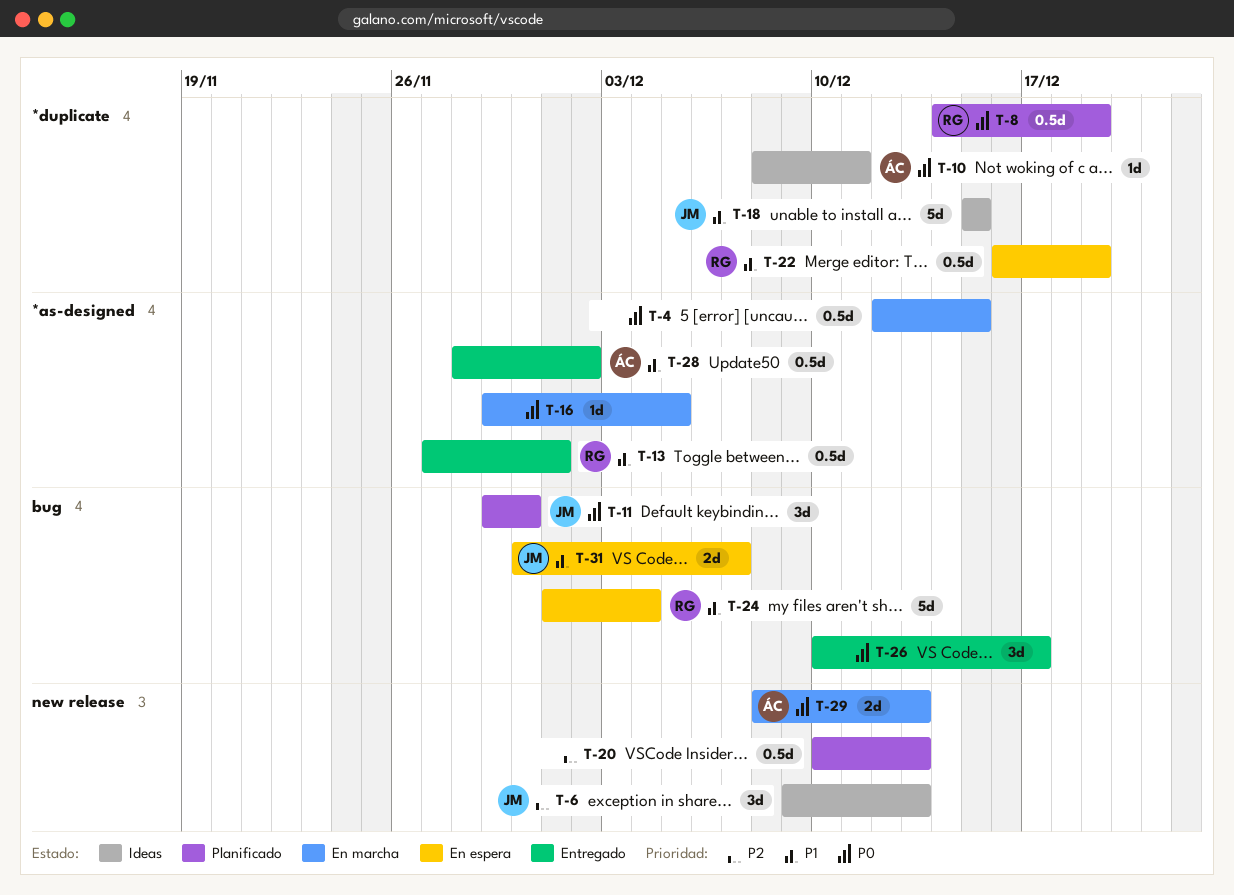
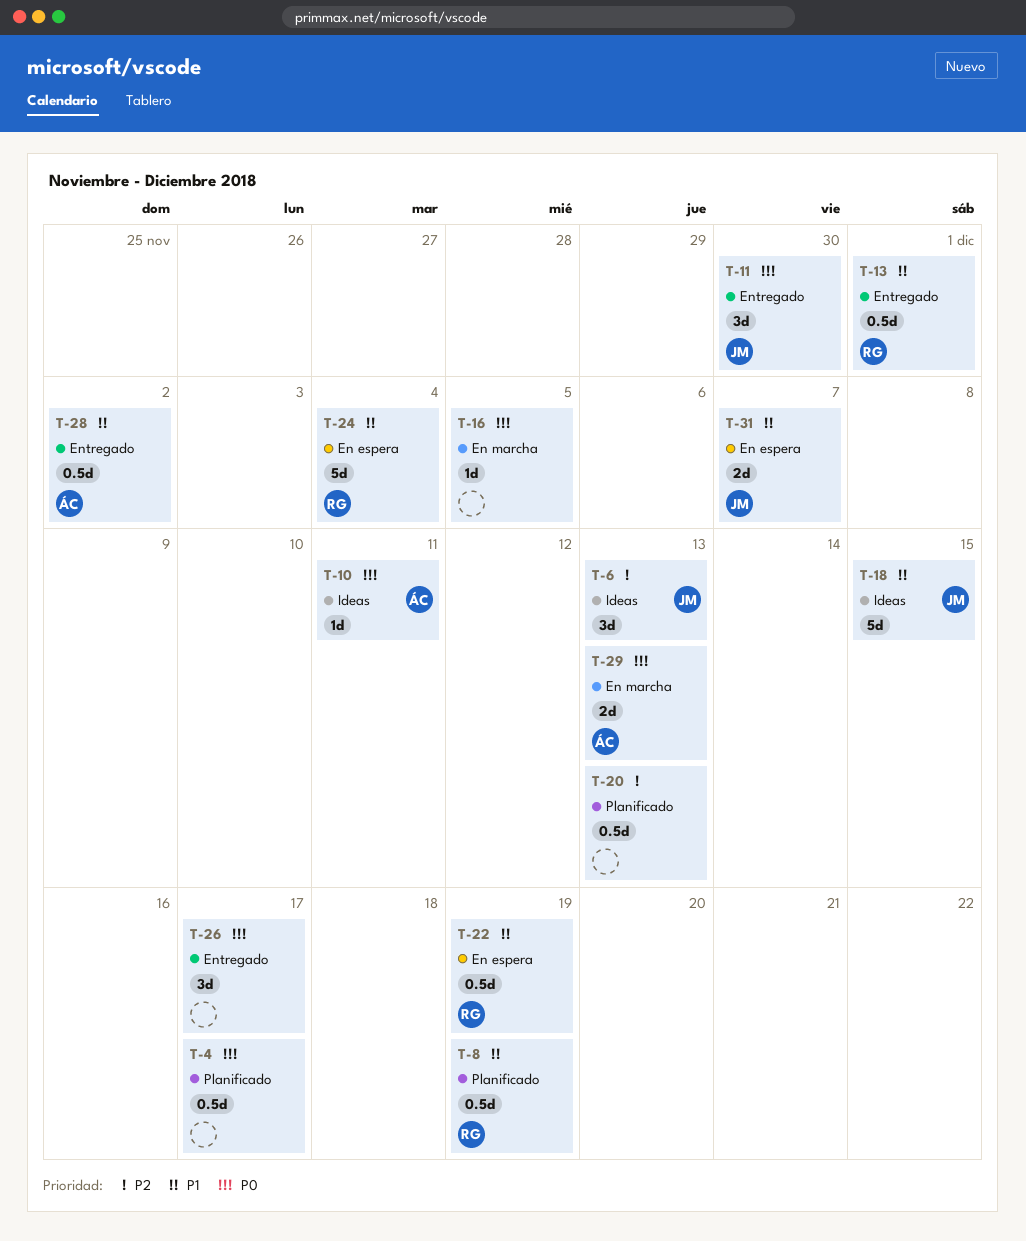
T-4, status: En marcha -> Planificado
T-4, due: Dec 15 -> Dec 17
T-8, priority: P0 -> P1
T-11, status: Planificado -> Entregado

